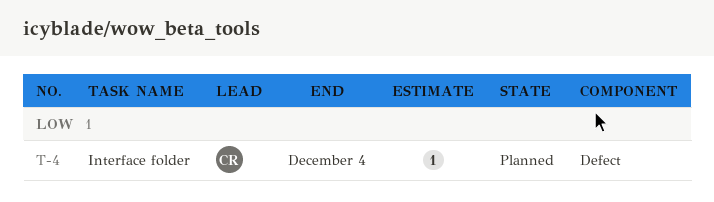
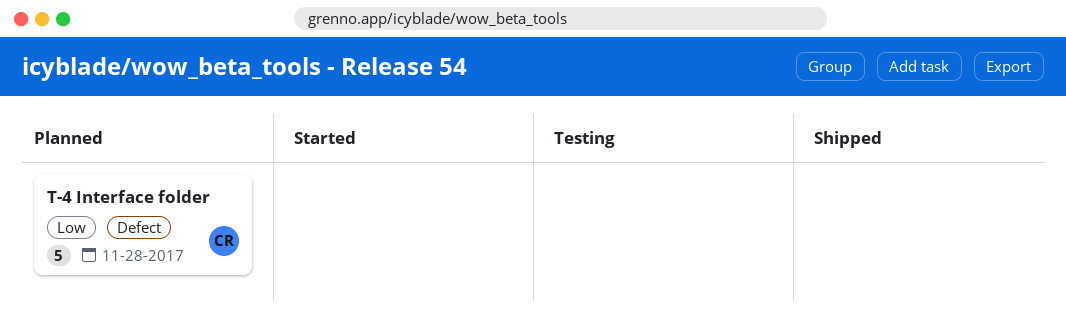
T-4, estimate: 1 -> 5
T-4, due: Dec 4 -> Nov 28

